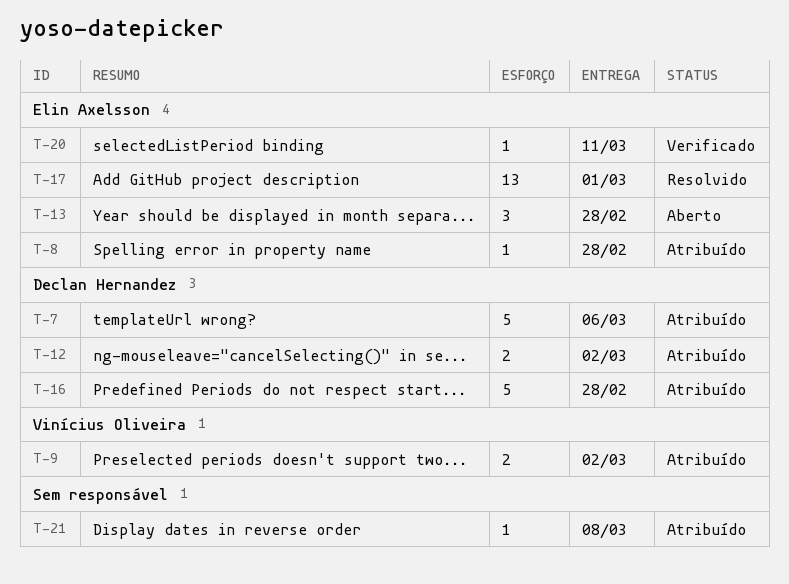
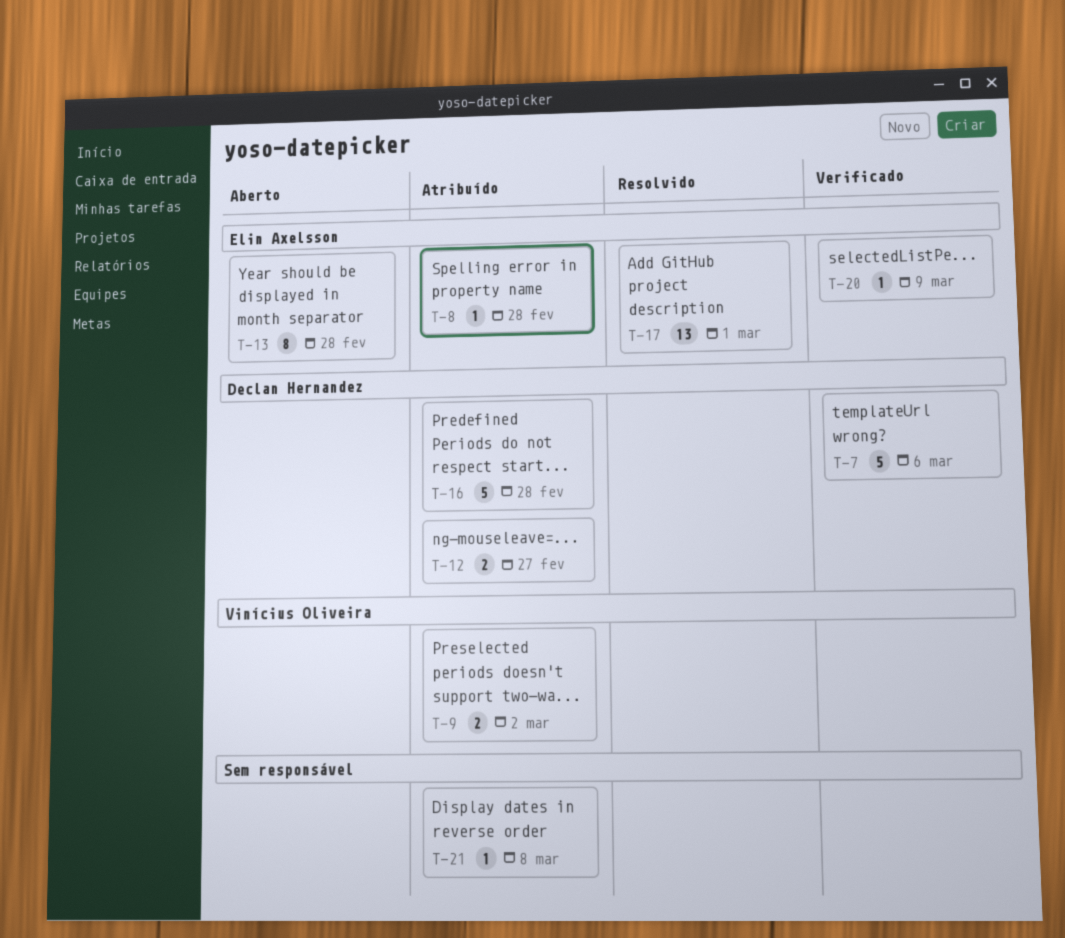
T-7, status: Atribuído -> Verificado
T-12, due: Mar 2 -> Feb 27
T-13, estimate: 3 -> 8
T-20, due: Mar 11 -> Mar 9

